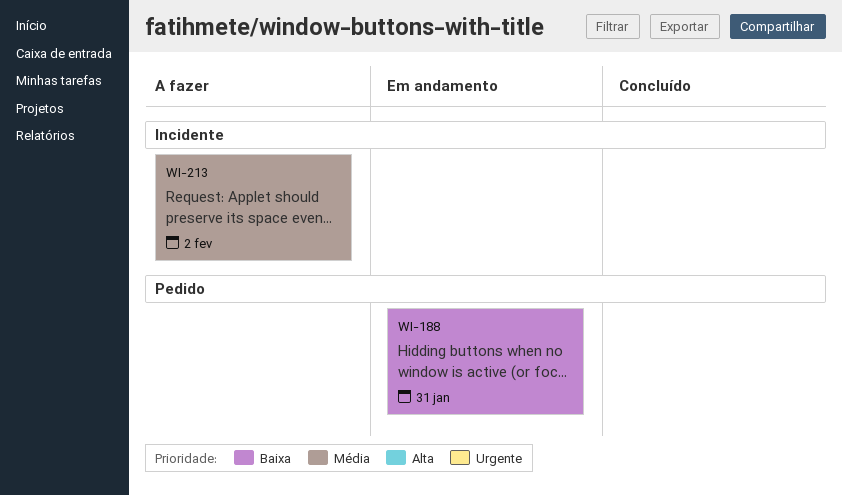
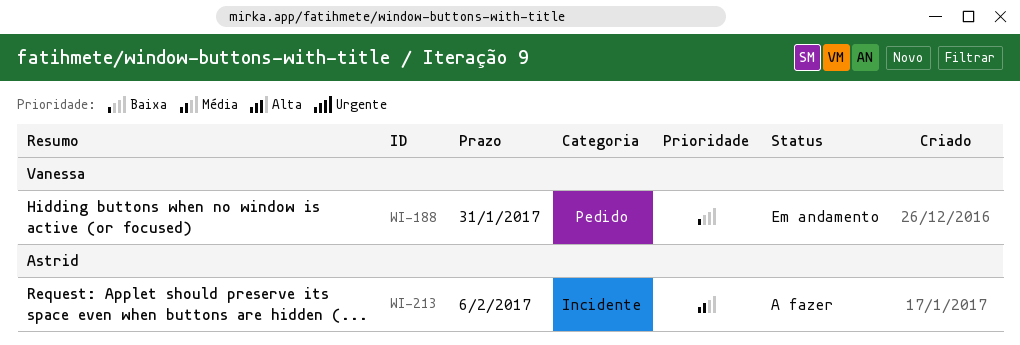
WI-213, due: Feb 2 -> Feb 6

